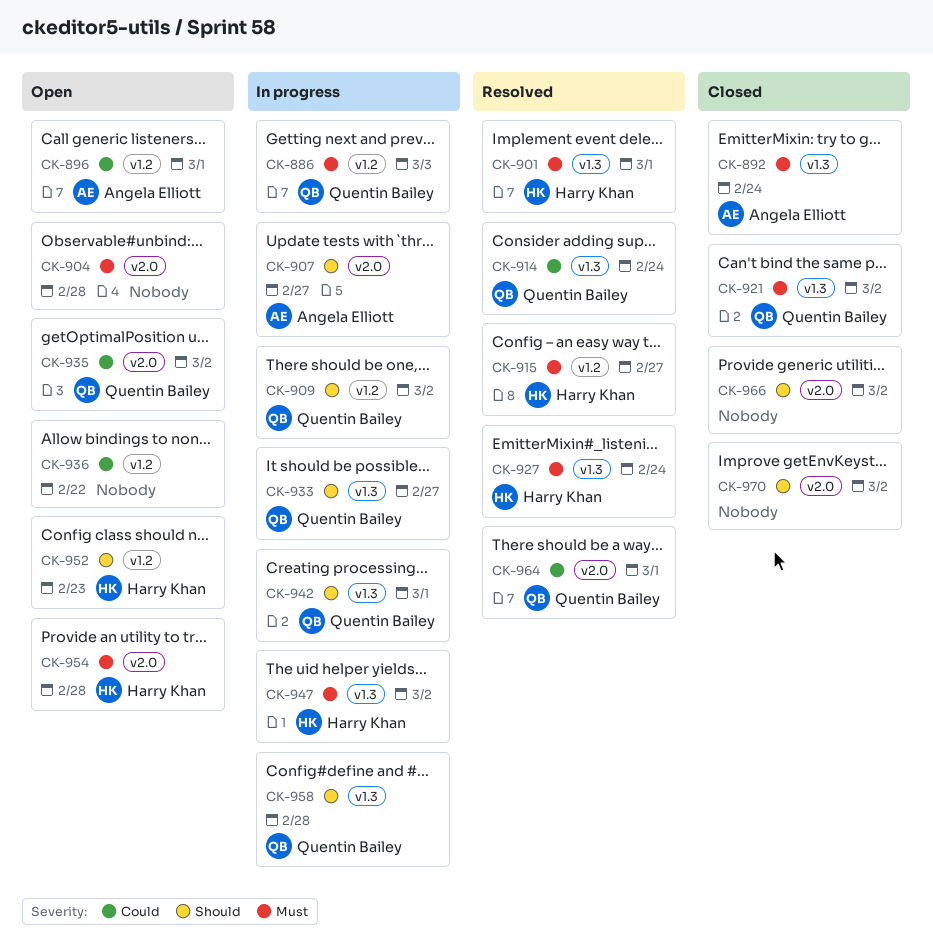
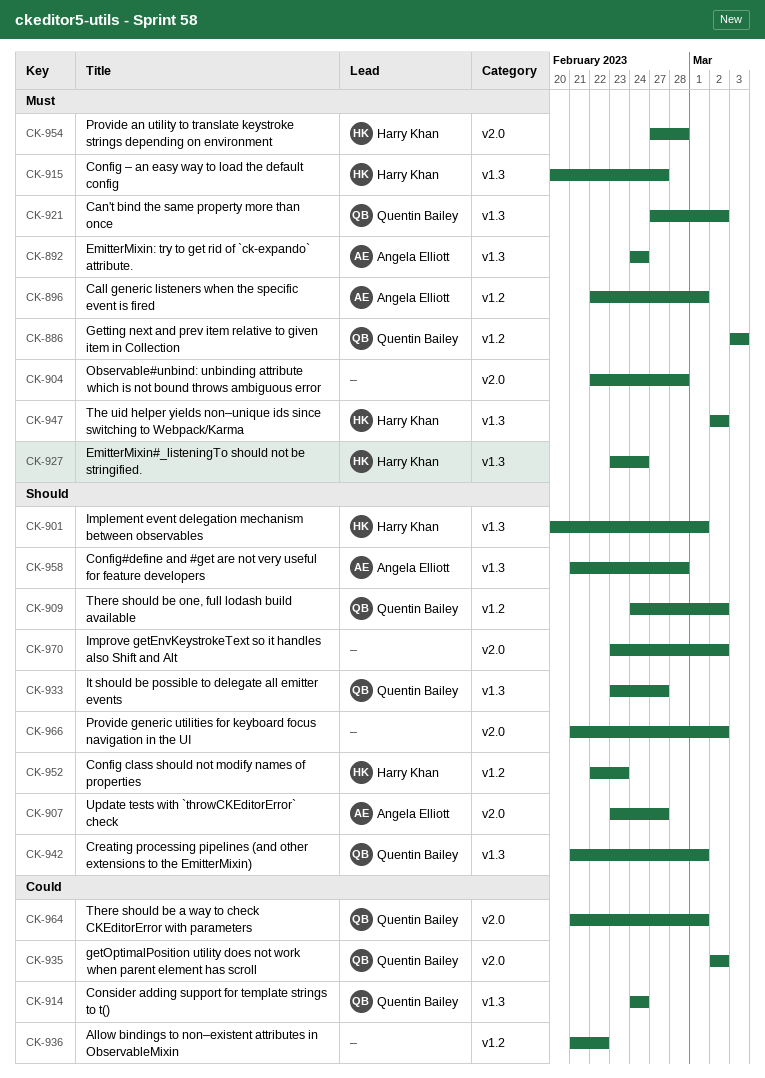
CK-896, priority: Could -> Must
CK-901, priority: Must -> Should
CK-915, label: v1.2 -> v1.3
CK-958, owner: Quentin Bailey -> Angela Elliott

